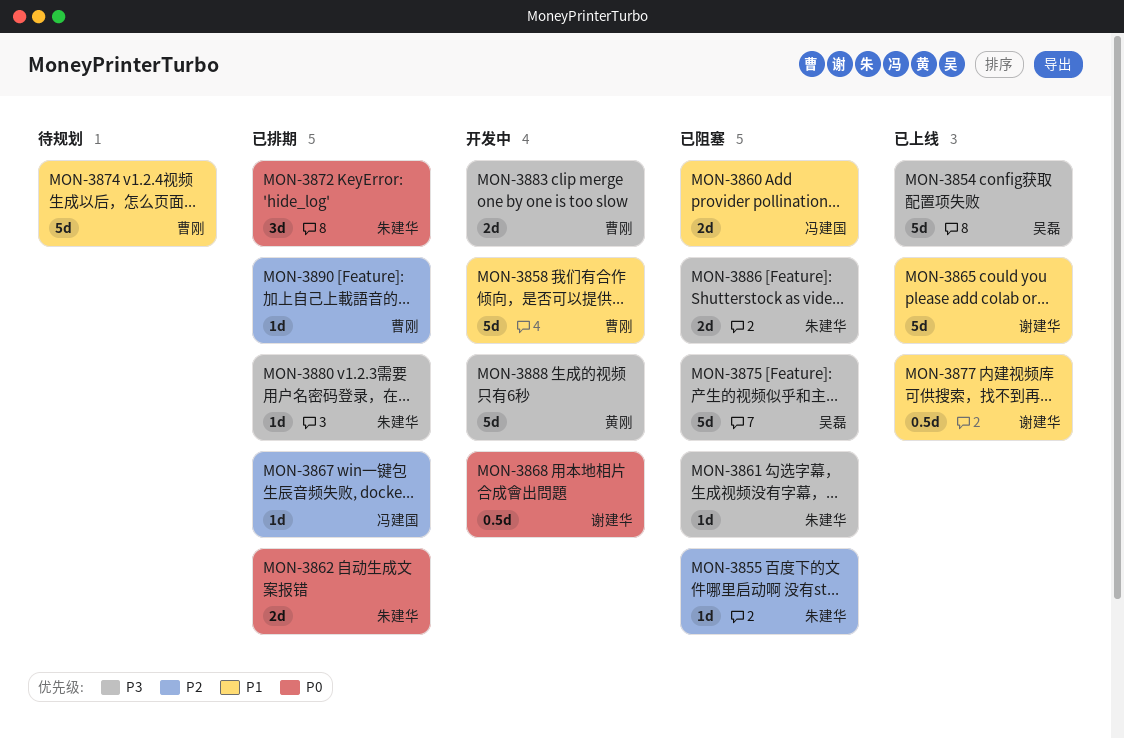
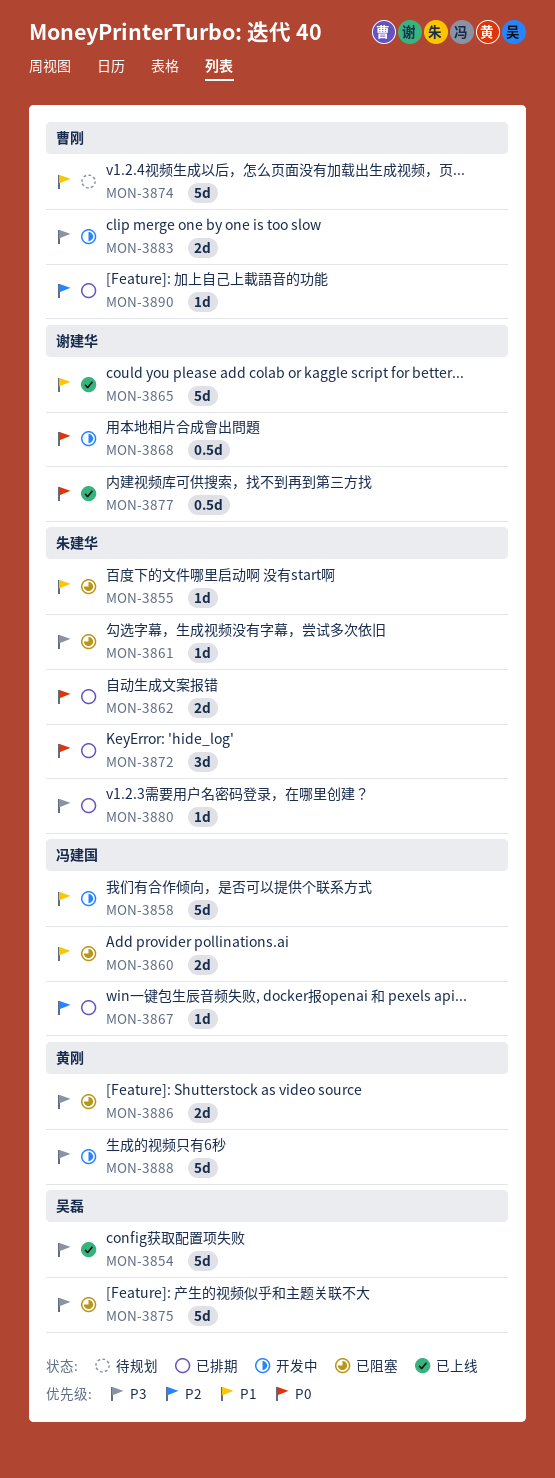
MON-3855, priority: P2 -> P1
MON-3858, owner: 曹刚 -> 冯建国
MON-3877, priority: P1 -> P0
MON-3886, owner: 朱建华 -> 黄刚

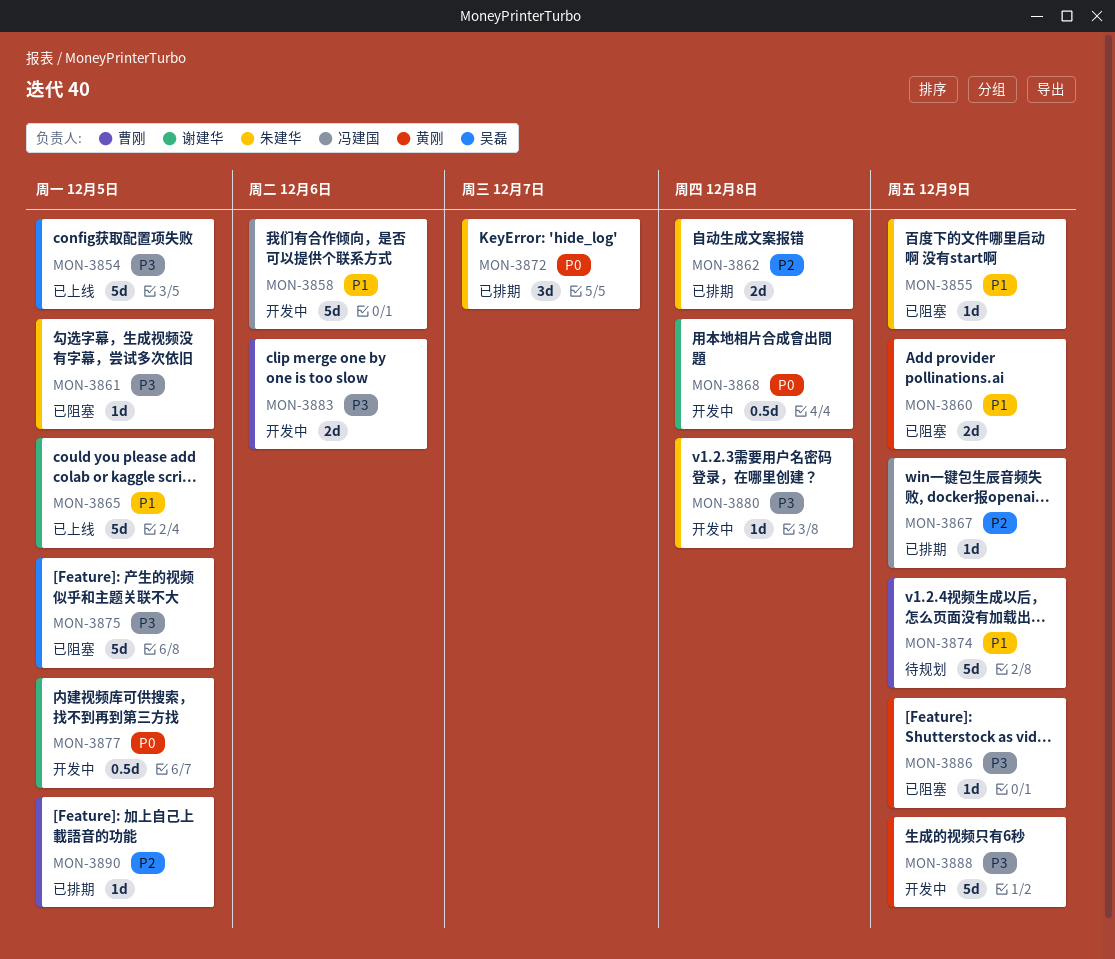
MON-3860, owner: 冯建国 -> 黄刚
MON-3862, priority: P0 -> P2
MON-3877, status: 已上线 -> 开发中
MON-3880, status: 已排期 -> 开发中
MON-3886, estimate: 2d -> 1d

